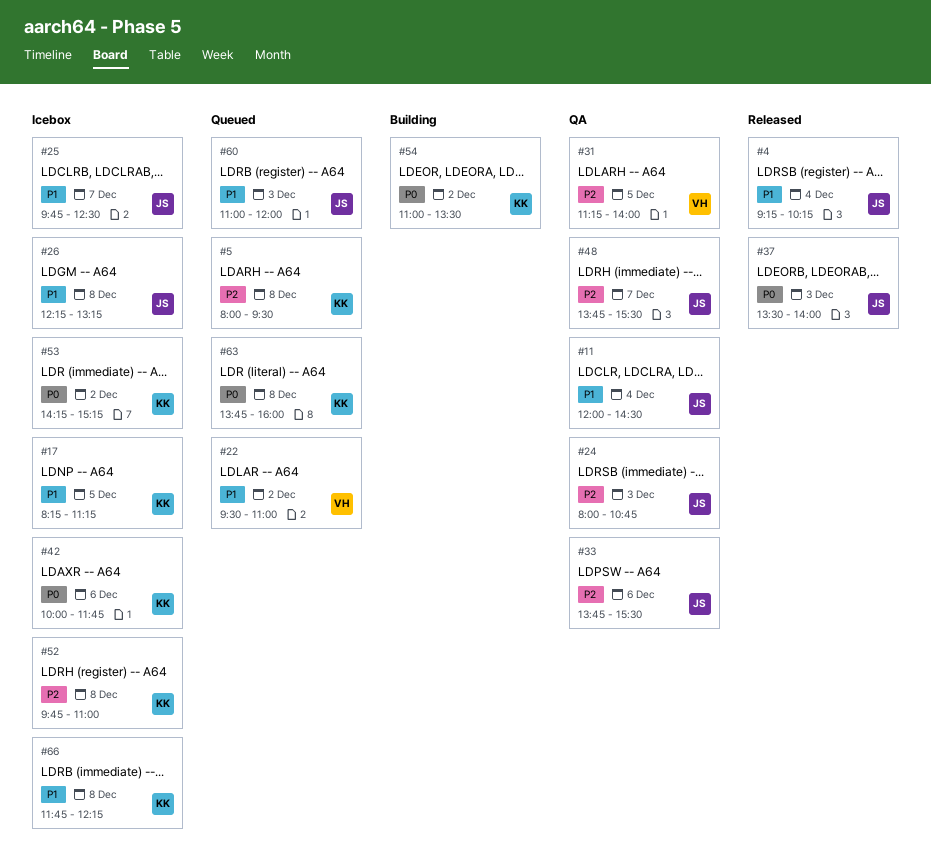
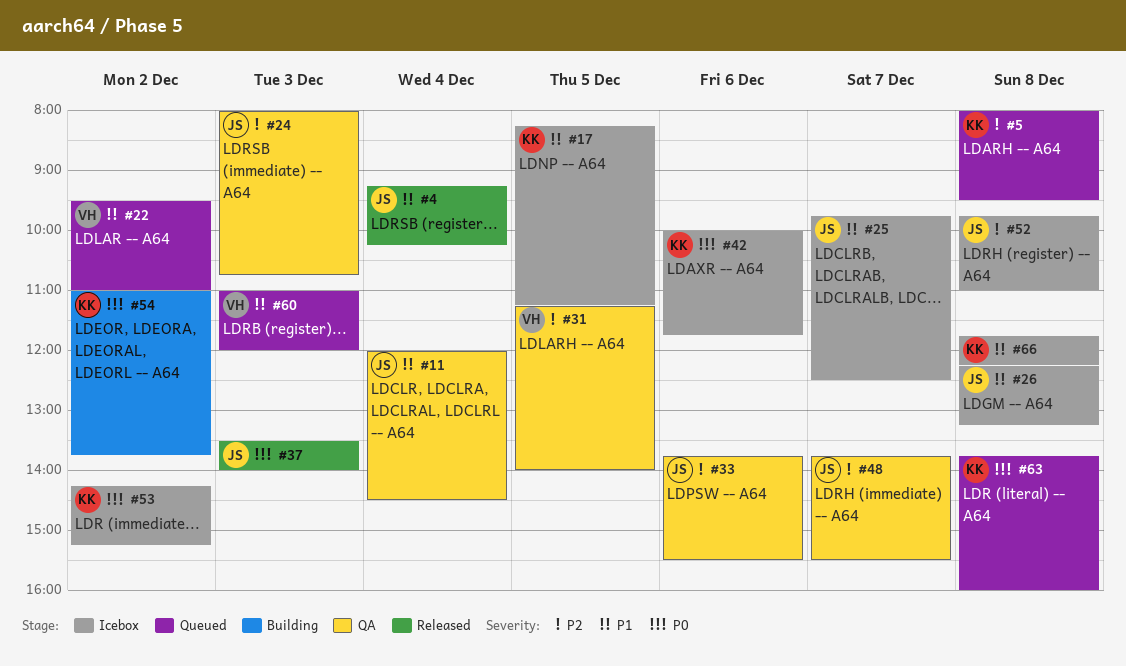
#52, owner: KK -> JS
#54, ends: 13:30 -> 13:45
#60, owner: JS -> VH

